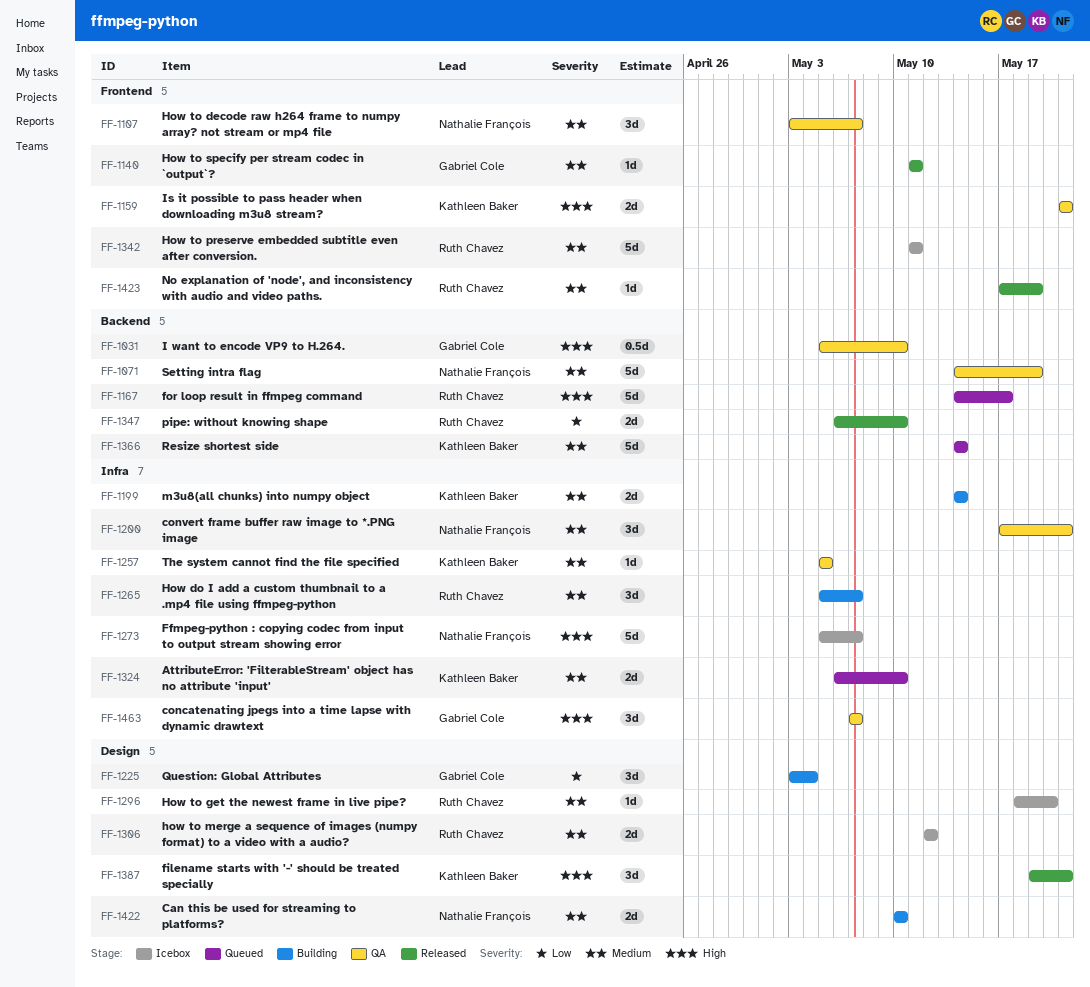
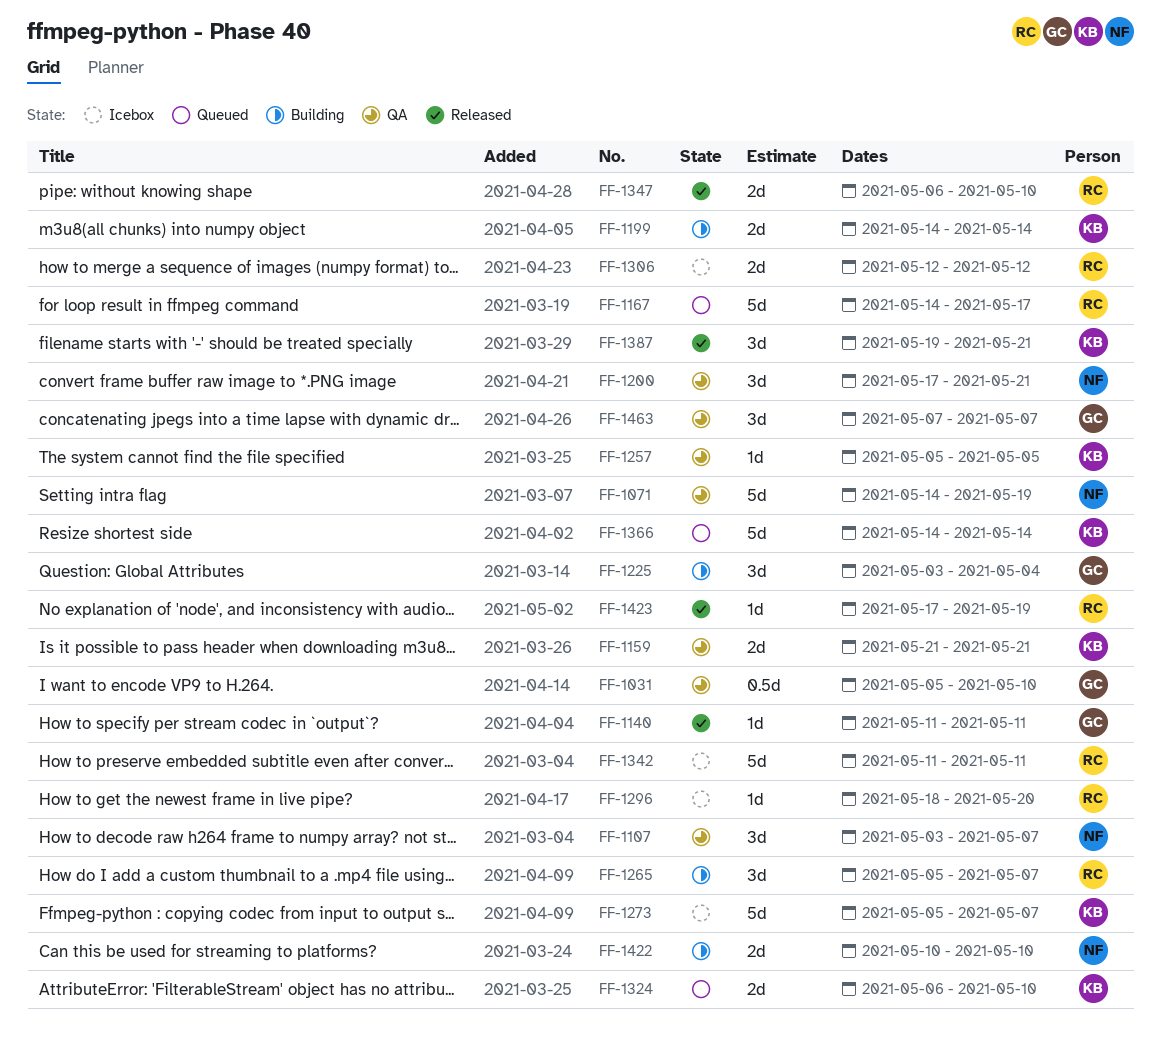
FF-1273, owner: Nathalie François -> Kathleen Baker

